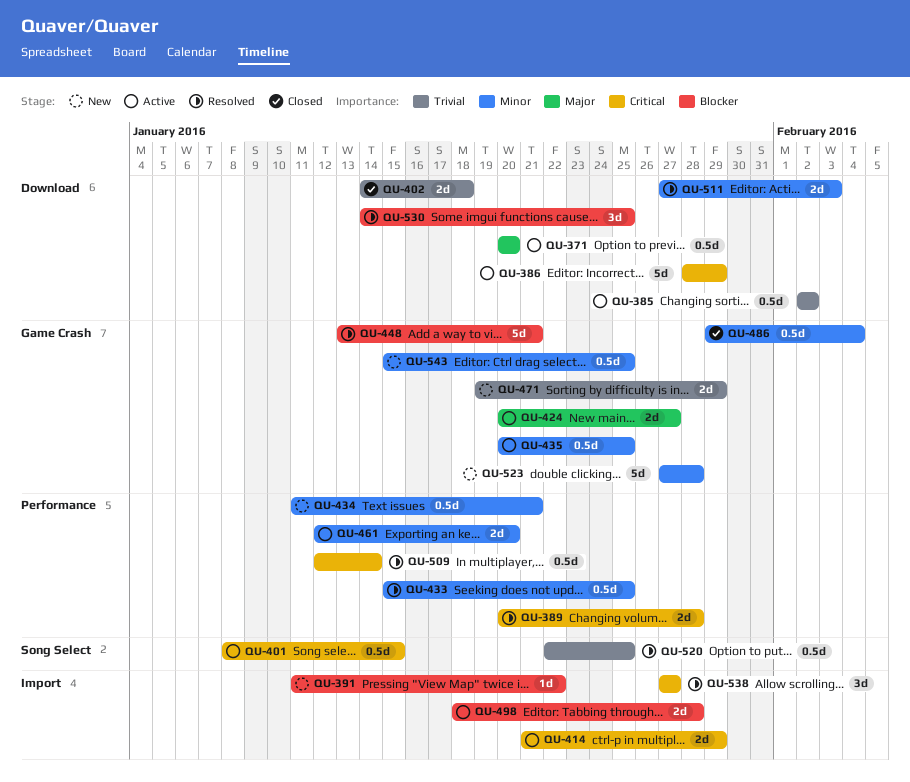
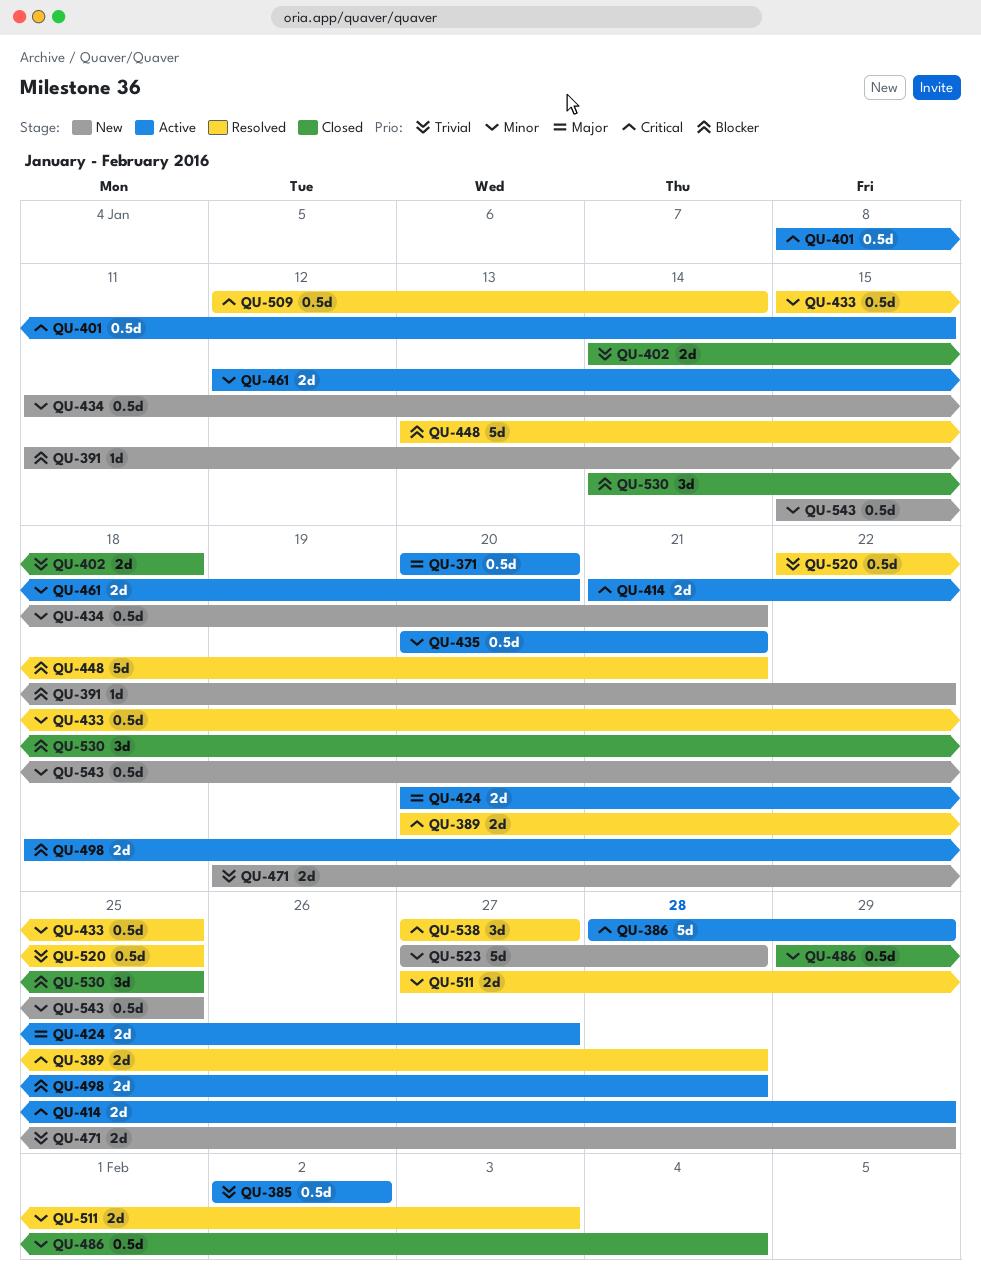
QU-435, due: Jan 25 -> Jan 21
QU-530, status: Resolved -> Closed

